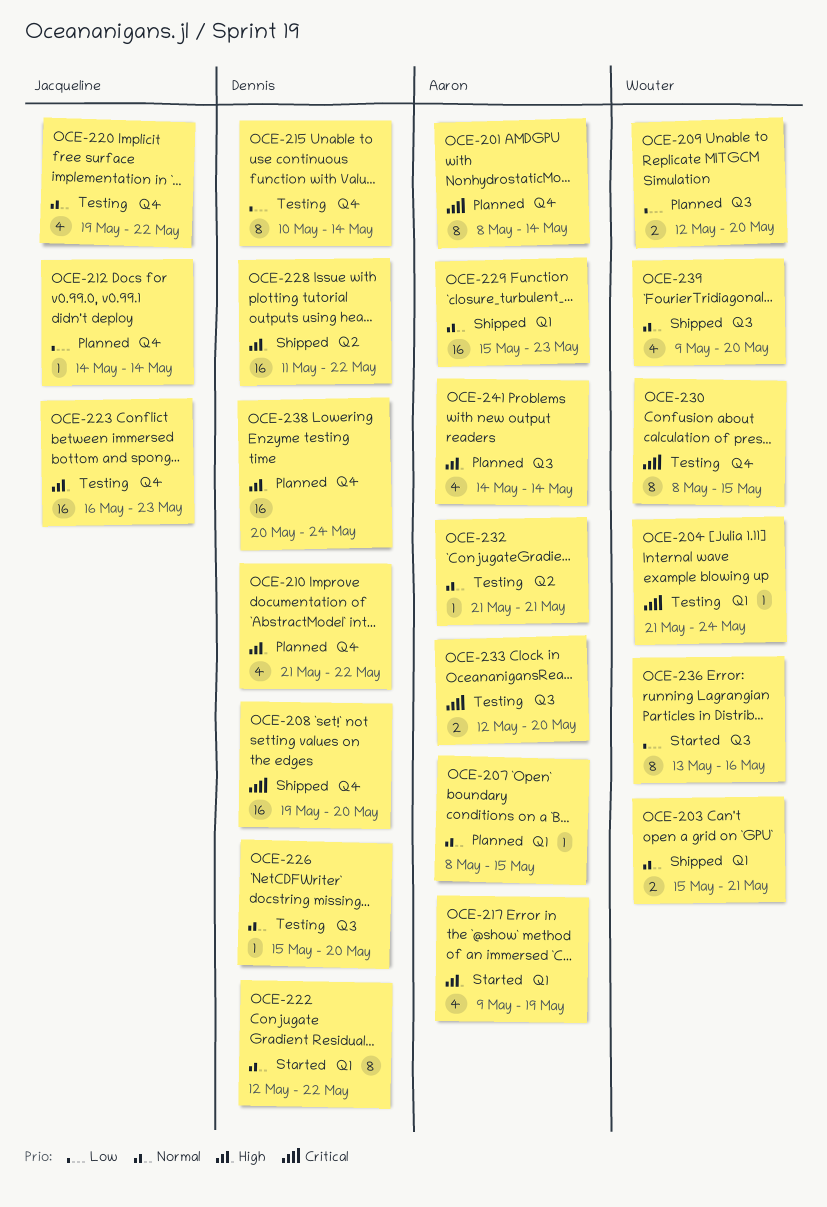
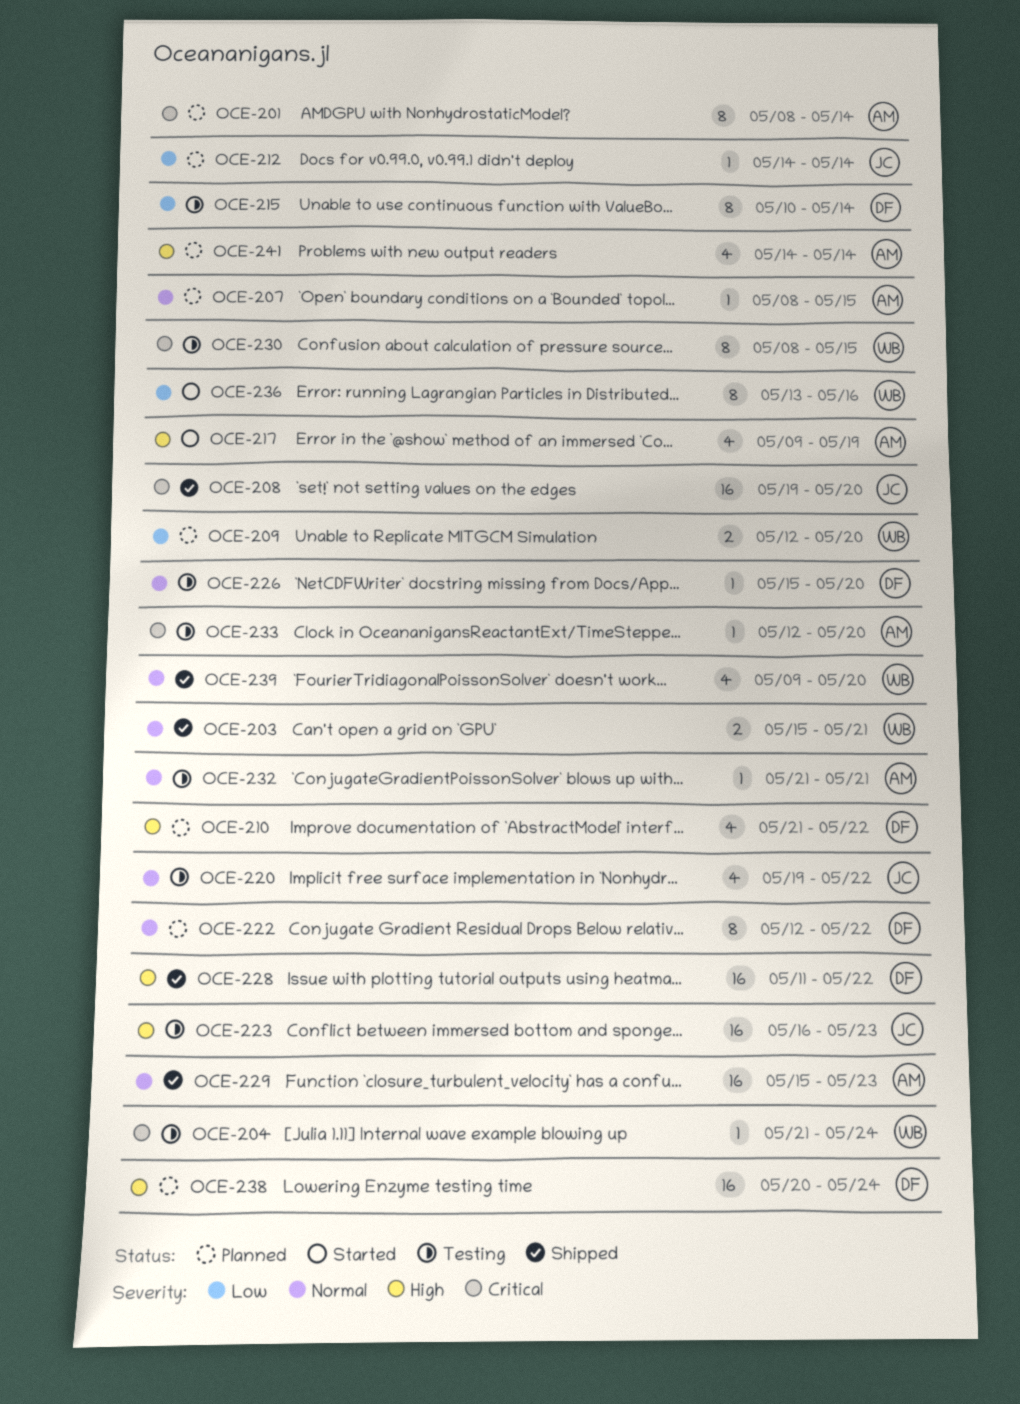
OCE-208, owner: Dennis -> Jacqueline
OCE-222, status: Started -> Planned
OCE-233, estimate: 2 -> 1

